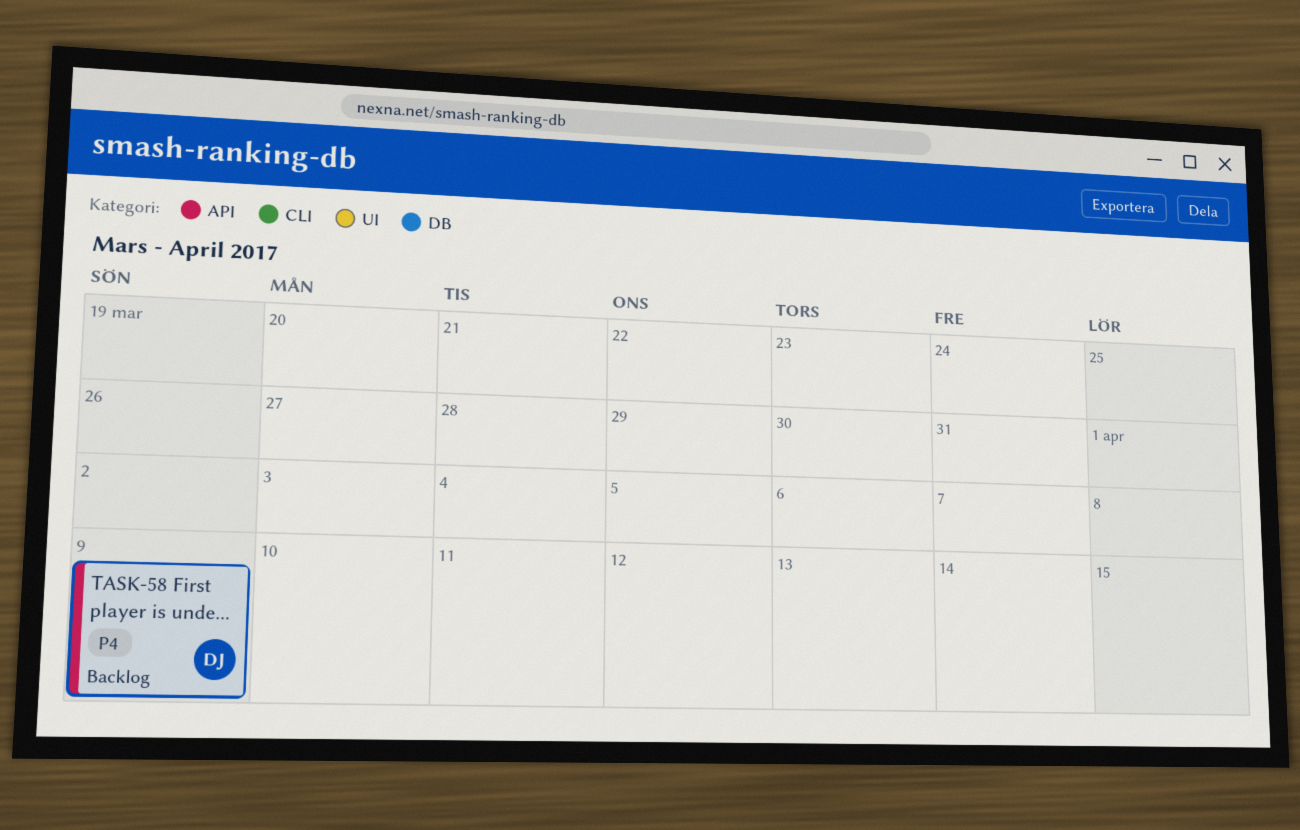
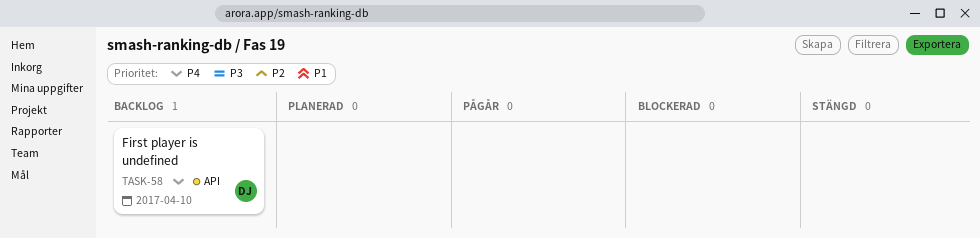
TASK-58, due: Apr 9 -> Apr 10

